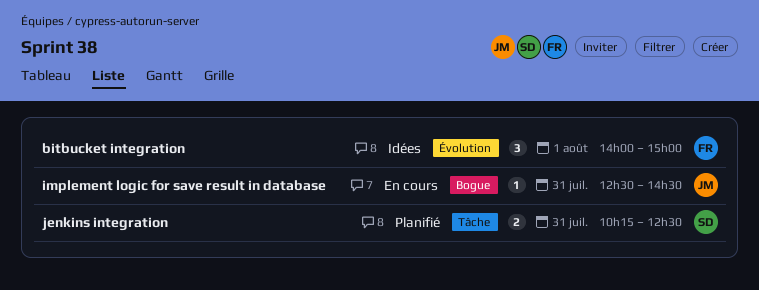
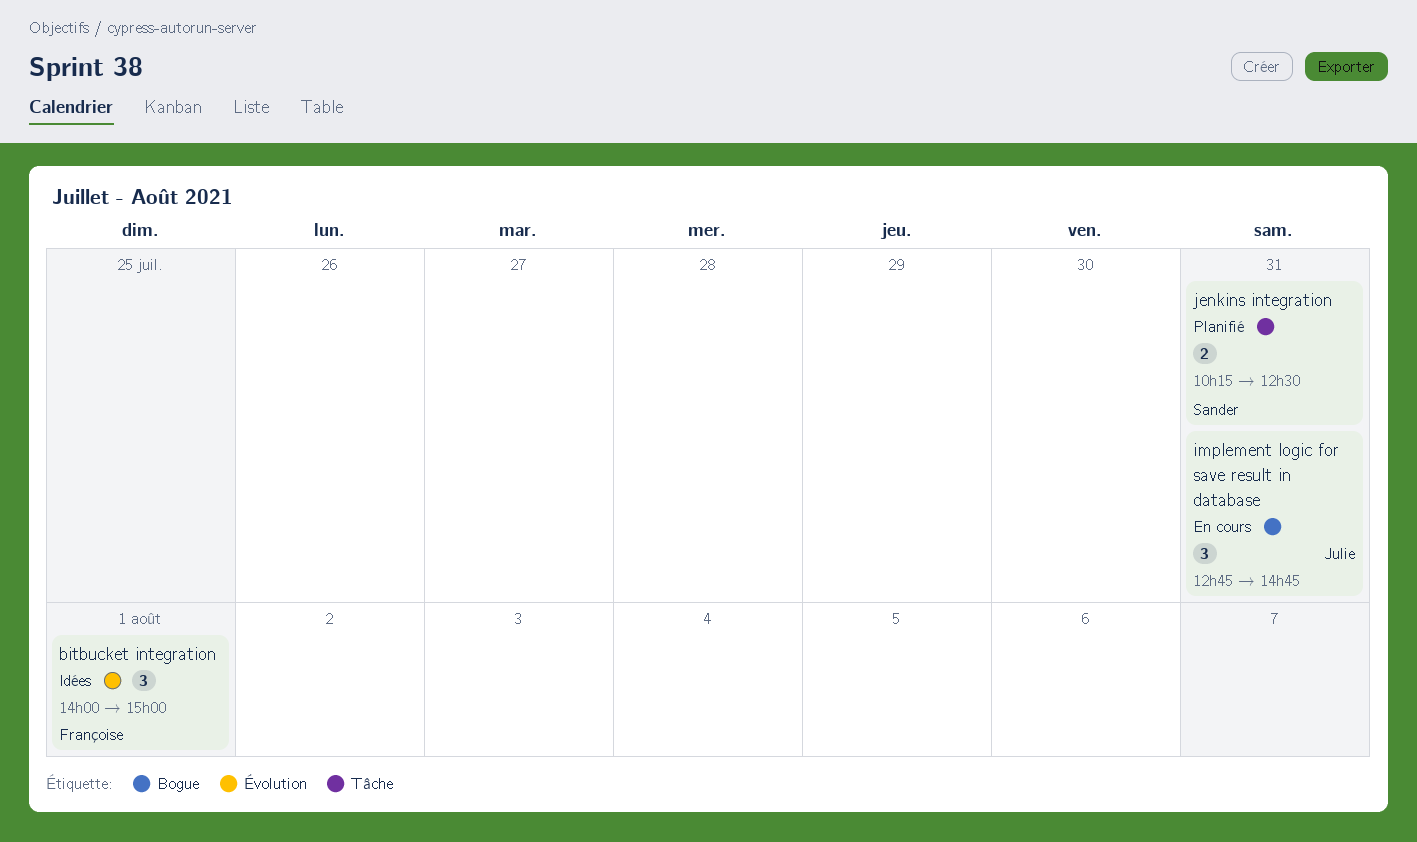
implement logic for save result in database, estimate: 1 -> 3
implement logic for save result in database, begins: 12:30 -> 12:45
implement logic for save result in database, ends: 14:30 -> 14:45

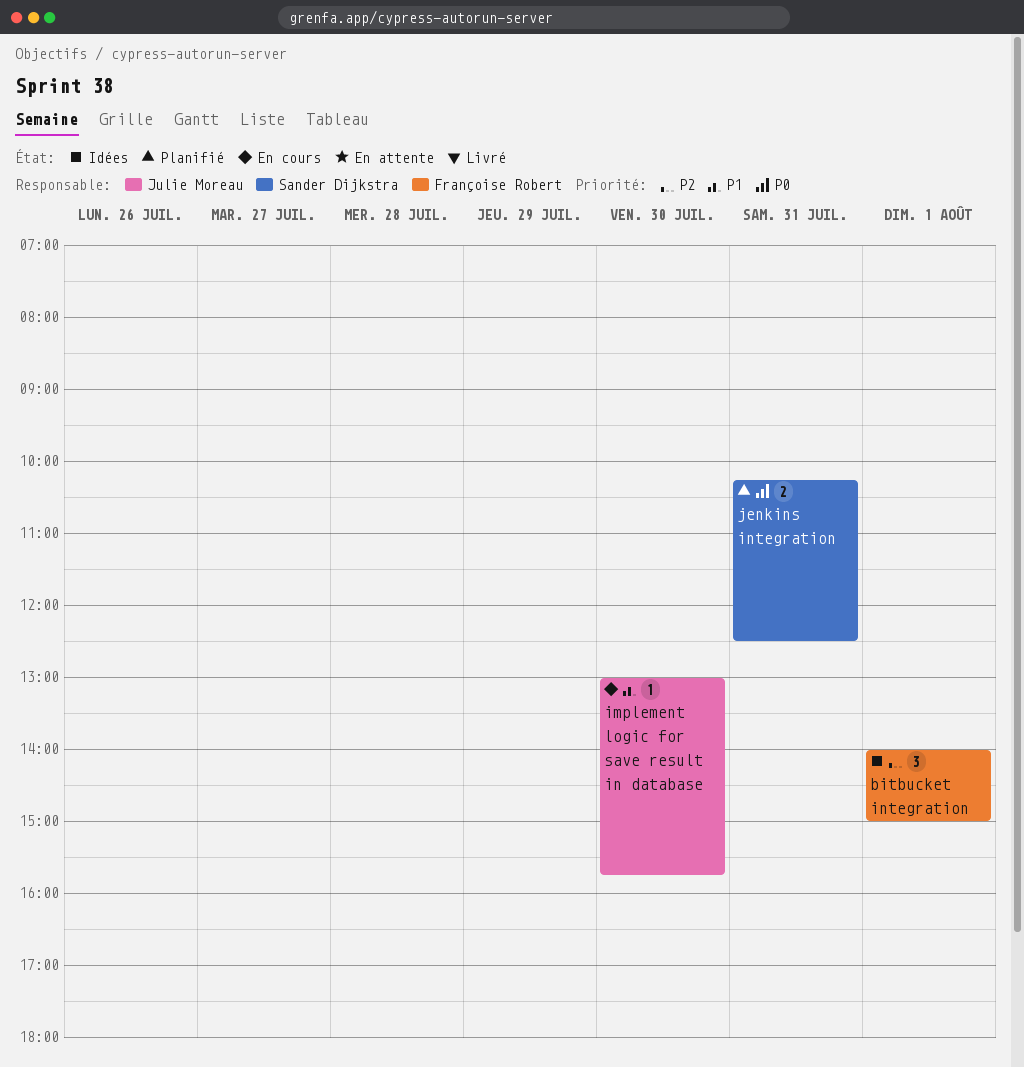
implement logic for save result in database, estimate: 3 -> 1
implement logic for save result in database, day: Jul 31 -> Jul 30
implement logic for save result in database, begins: 12:45 -> 13:00
implement logic for save result in database, ends: 14:45 -> 15:45

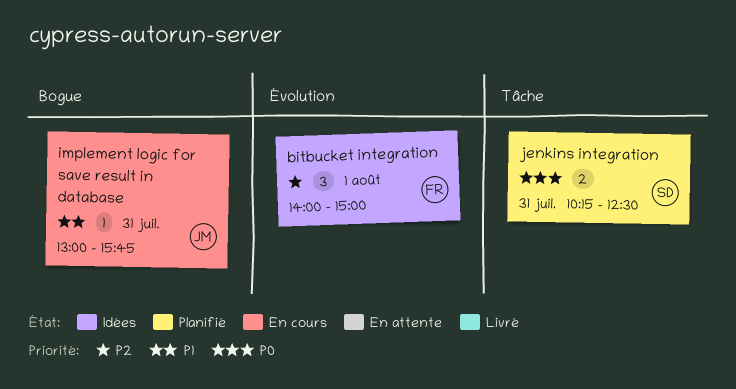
implement logic for save result in database, day: Jul 30 -> Jul 31

